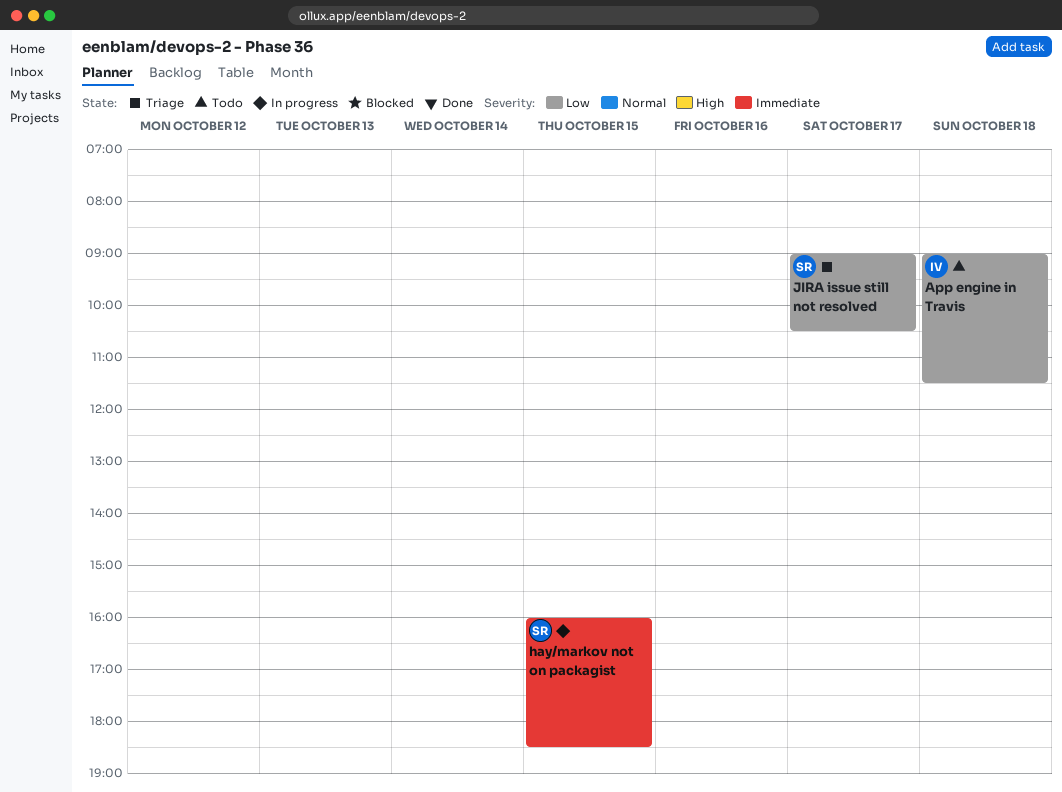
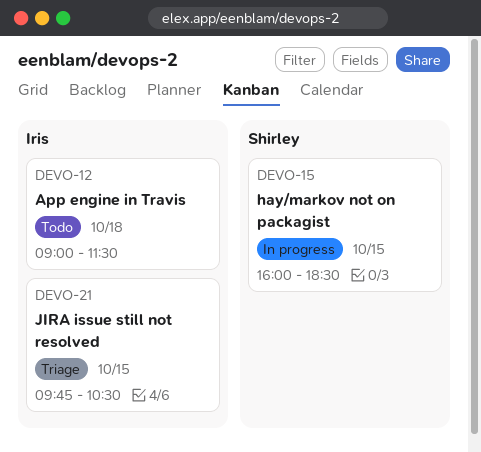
JIRA issue still not resolved, owner: Shirley -> Iris
JIRA issue still not resolved, day: Oct 17 -> Oct 15
JIRA issue still not resolved, begins: 09:00 -> 09:45

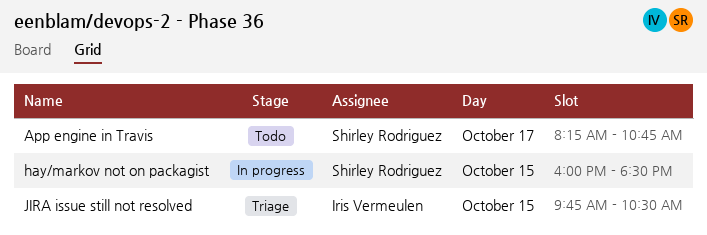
App engine in Travis, owner: Iris Vermeulen -> Shirley Rodriguez
App engine in Travis, day: Oct 18 -> Oct 17
App engine in Travis, begins: 09:00 -> 08:15
App engine in Travis, ends: 11:30 -> 10:45

